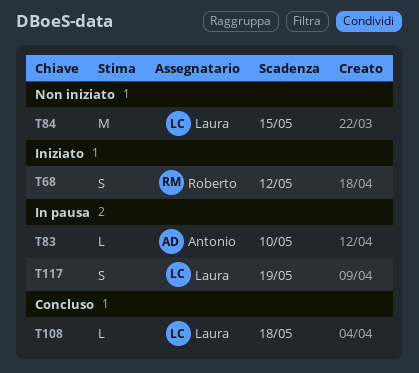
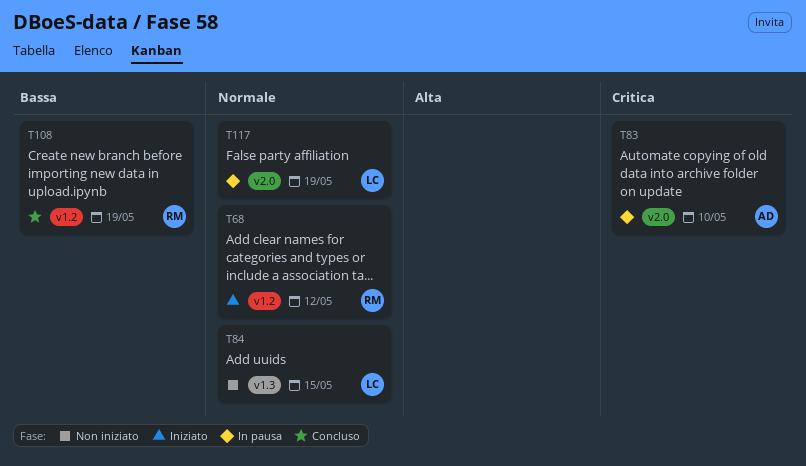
T108, owner: Laura -> Roberto
T108, due: May 18 -> May 19

